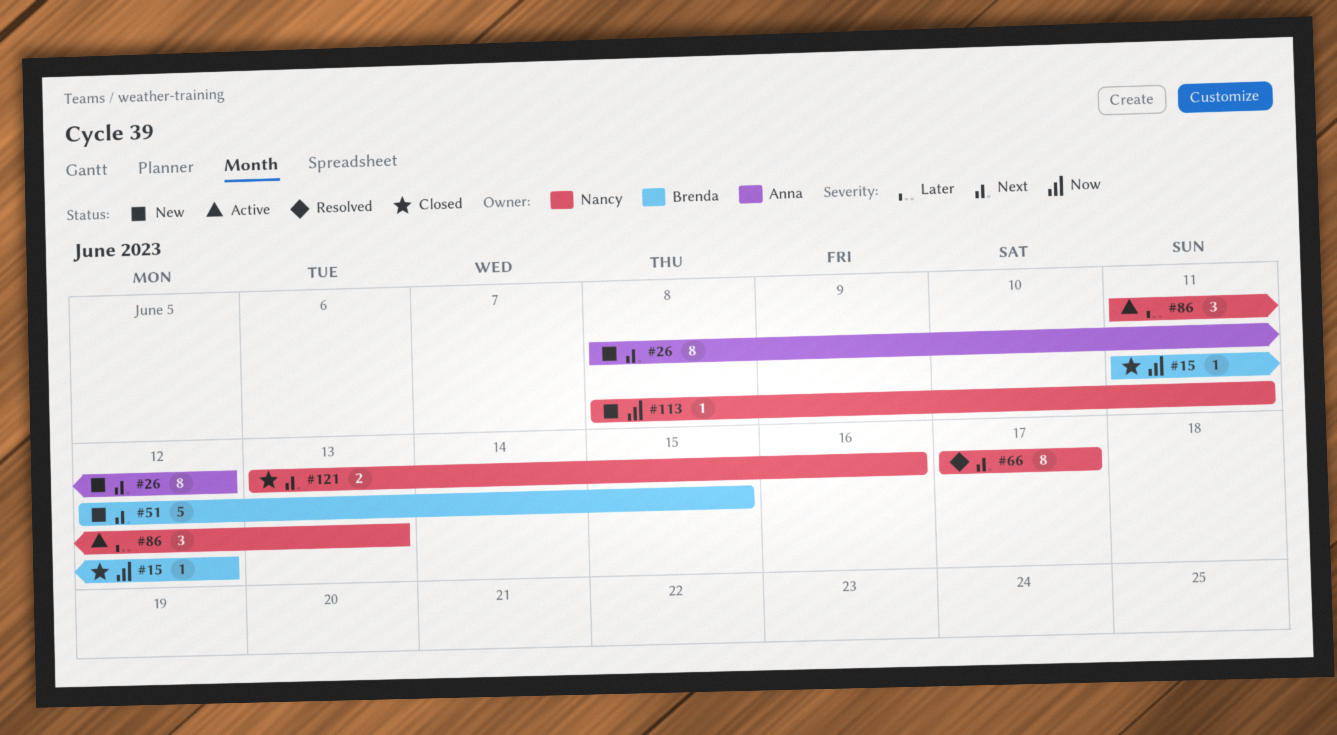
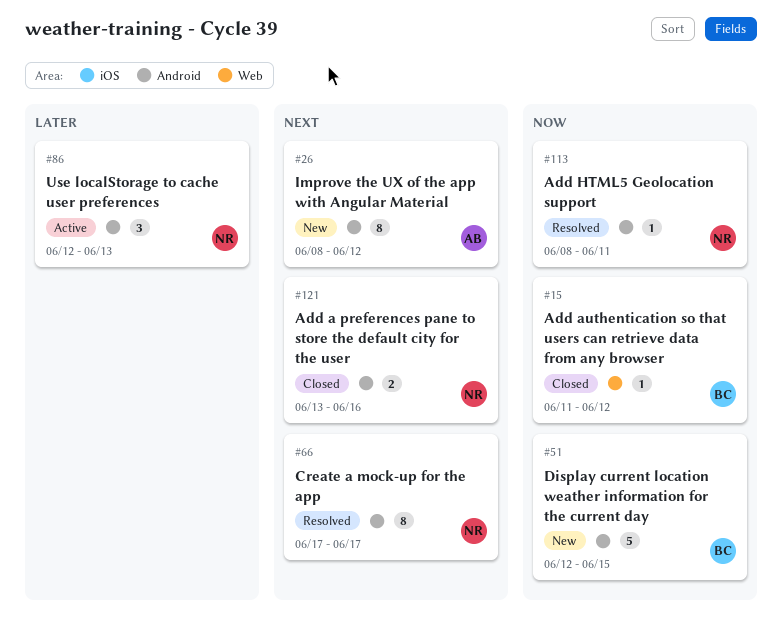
#51, priority: Next -> Now
#86, start: Jun 11 -> Jun 12
#113, status: New -> Resolved

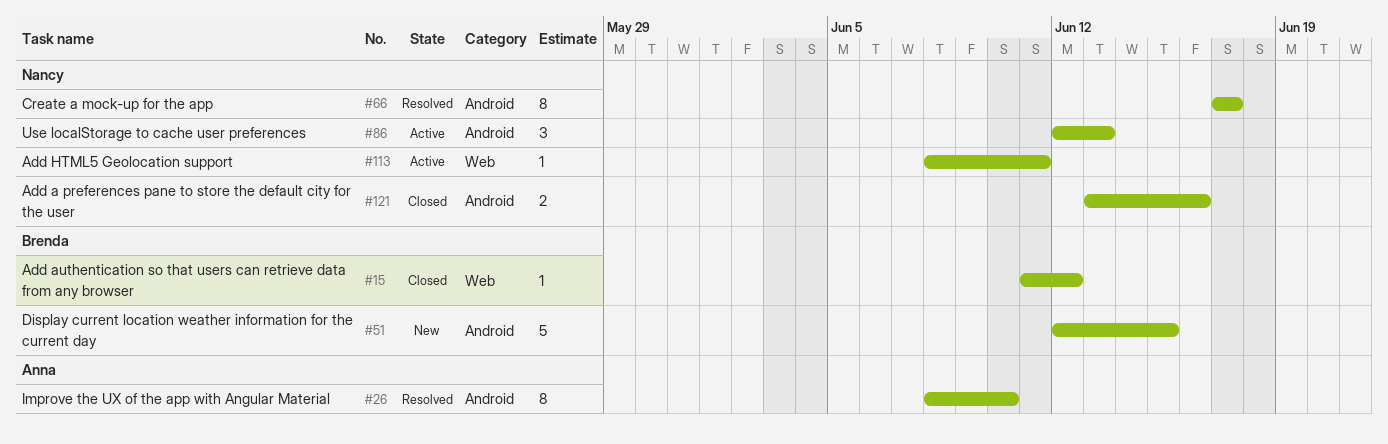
#26, status: New -> Resolved
#26, due: Jun 12 -> Jun 10
#113, status: Resolved -> Active
#113, label: Android -> Web

